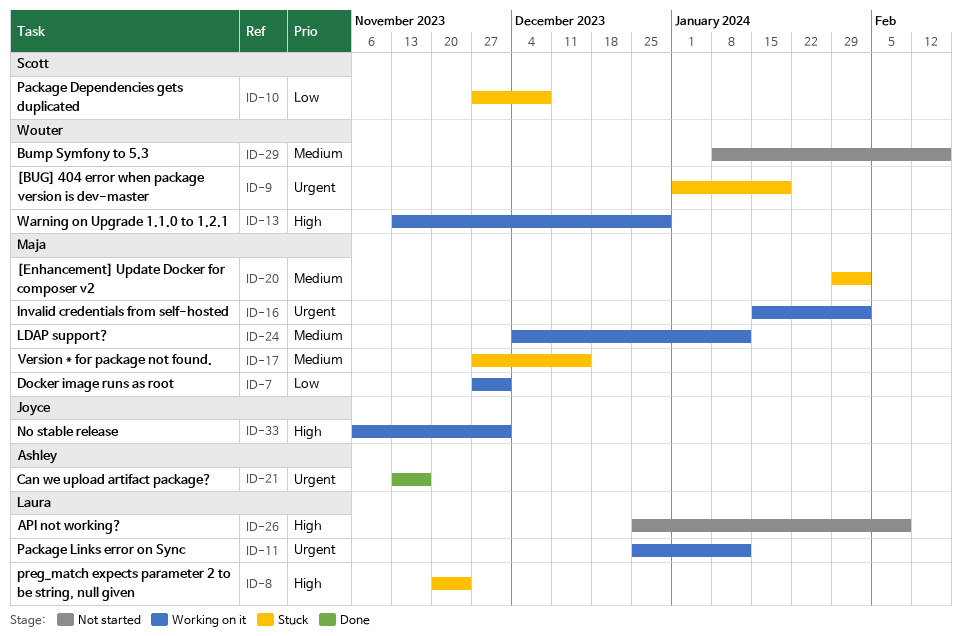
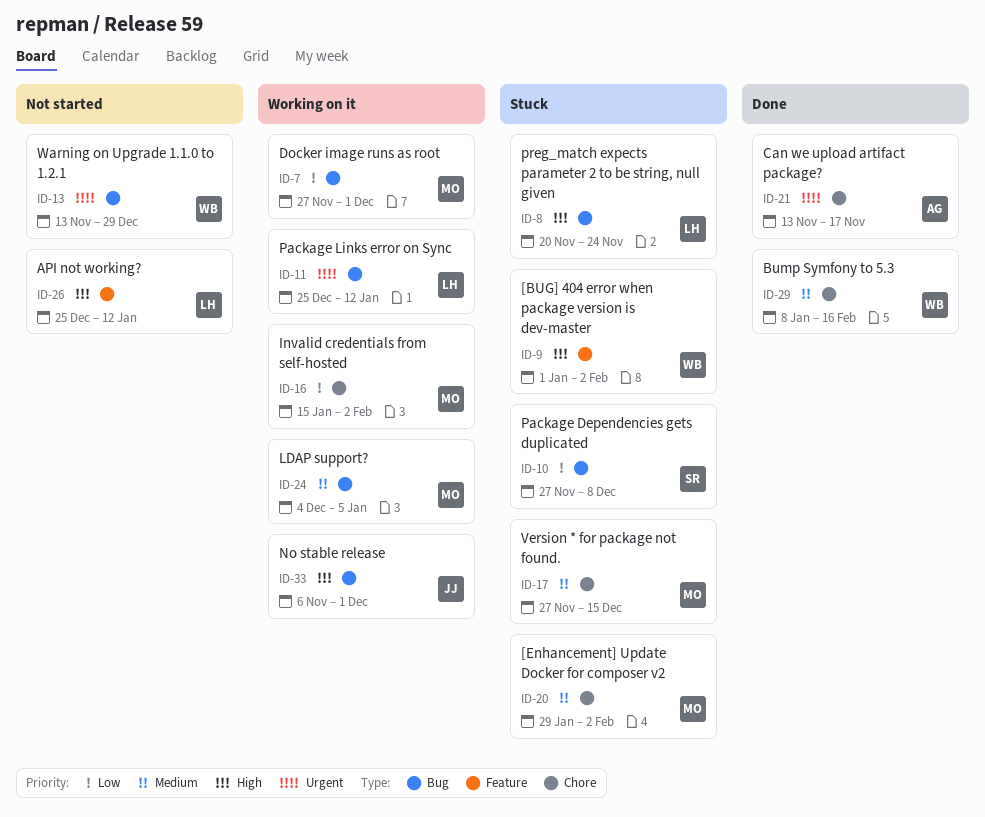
ID-9, priority: Urgent -> High
ID-9, due: Jan 19 -> Feb 2
ID-13, status: Working on it -> Not started
ID-13, priority: High -> Urgent
ID-16, priority: Urgent -> Low
ID-24, due: Jan 12 -> Jan 5
ID-26, due: Feb 9 -> Jan 12
ID-29, status: Not started -> Done

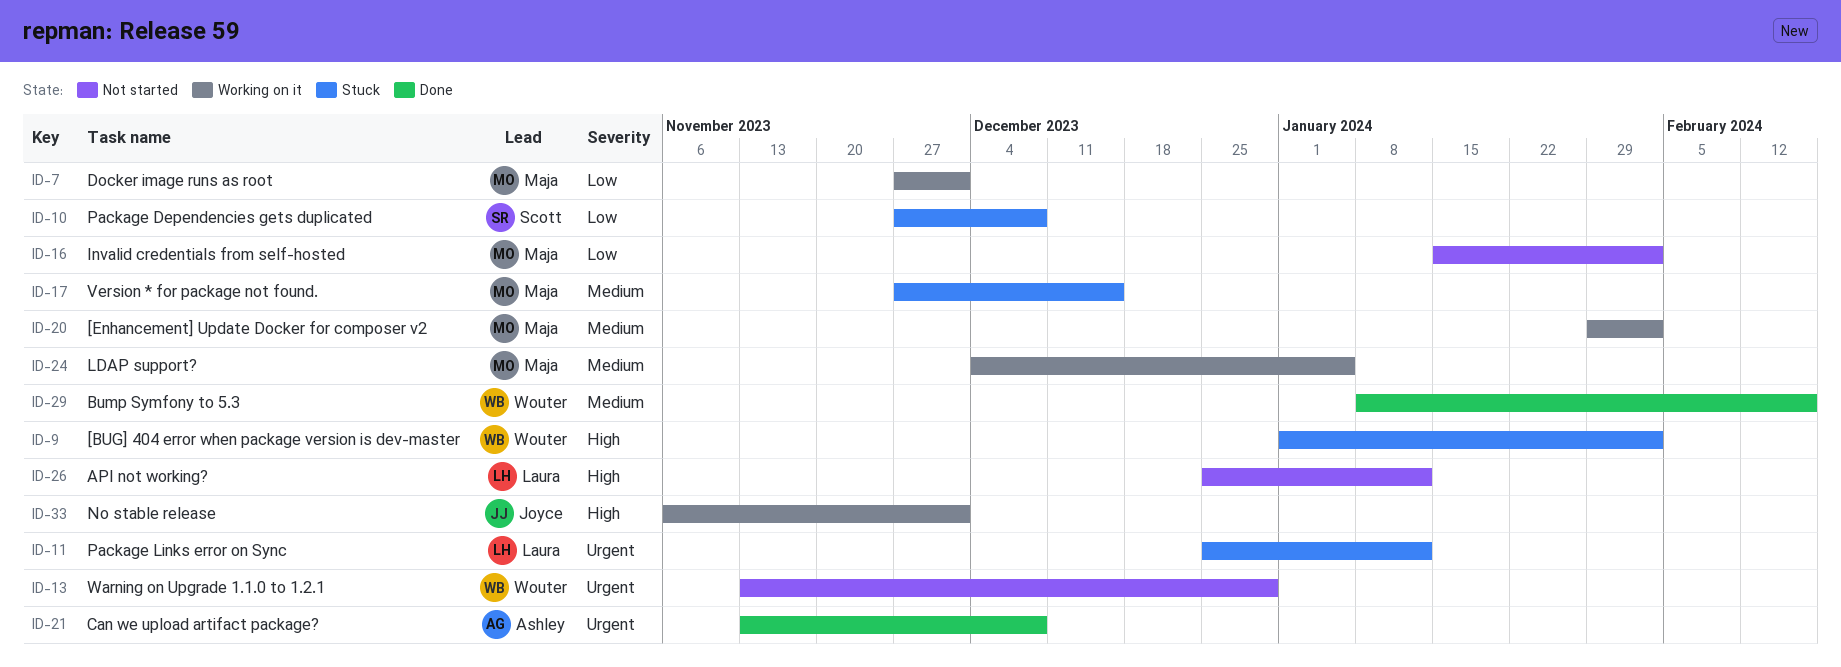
ID-8: present -> none
ID-11, status: Working on it -> Stuck
ID-16, status: Working on it -> Not started
ID-20, status: Stuck -> Working on it
ID-21, due: Nov 17 -> Dec 8

